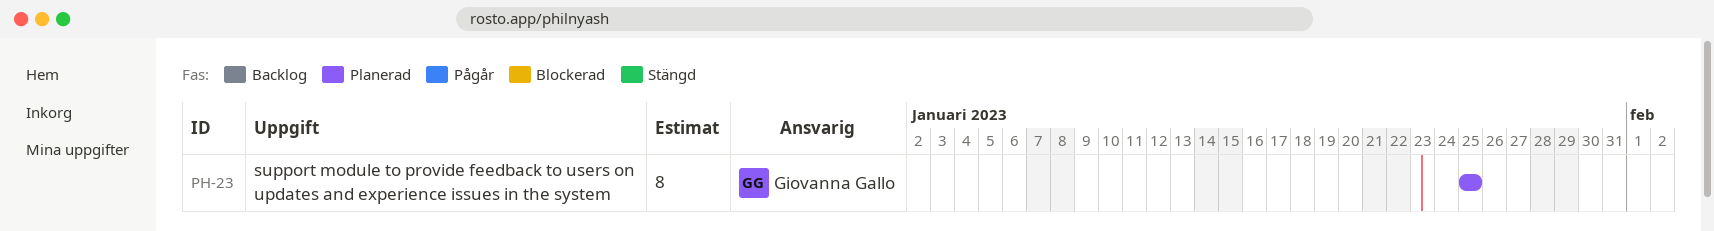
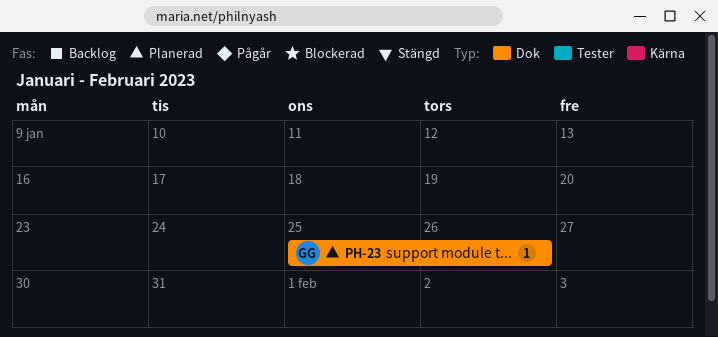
PH-23, estimate: 8 -> 1
PH-23, due: Jan 25 -> Jan 26

